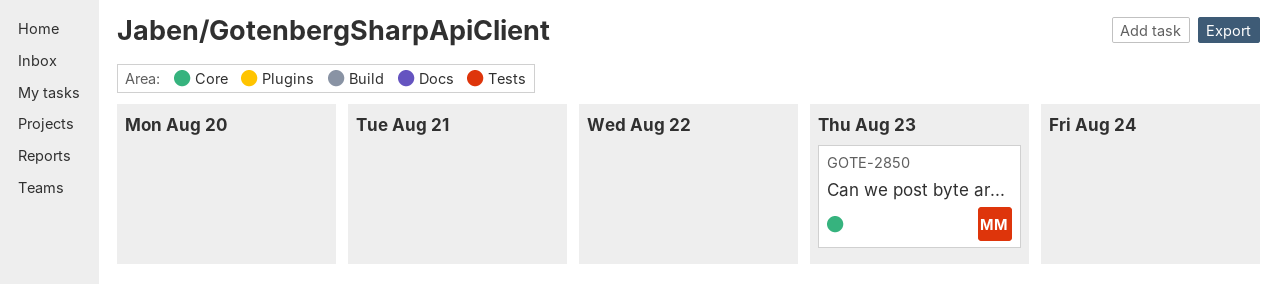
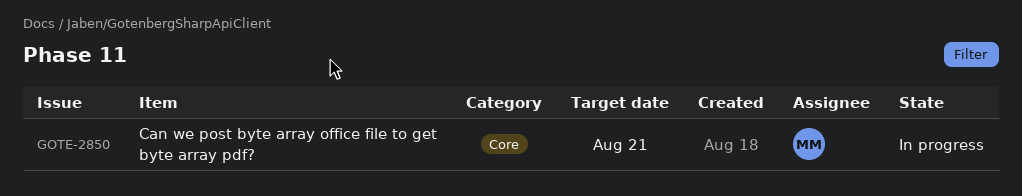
GOTE-2850, due: Aug 23 -> Aug 21

